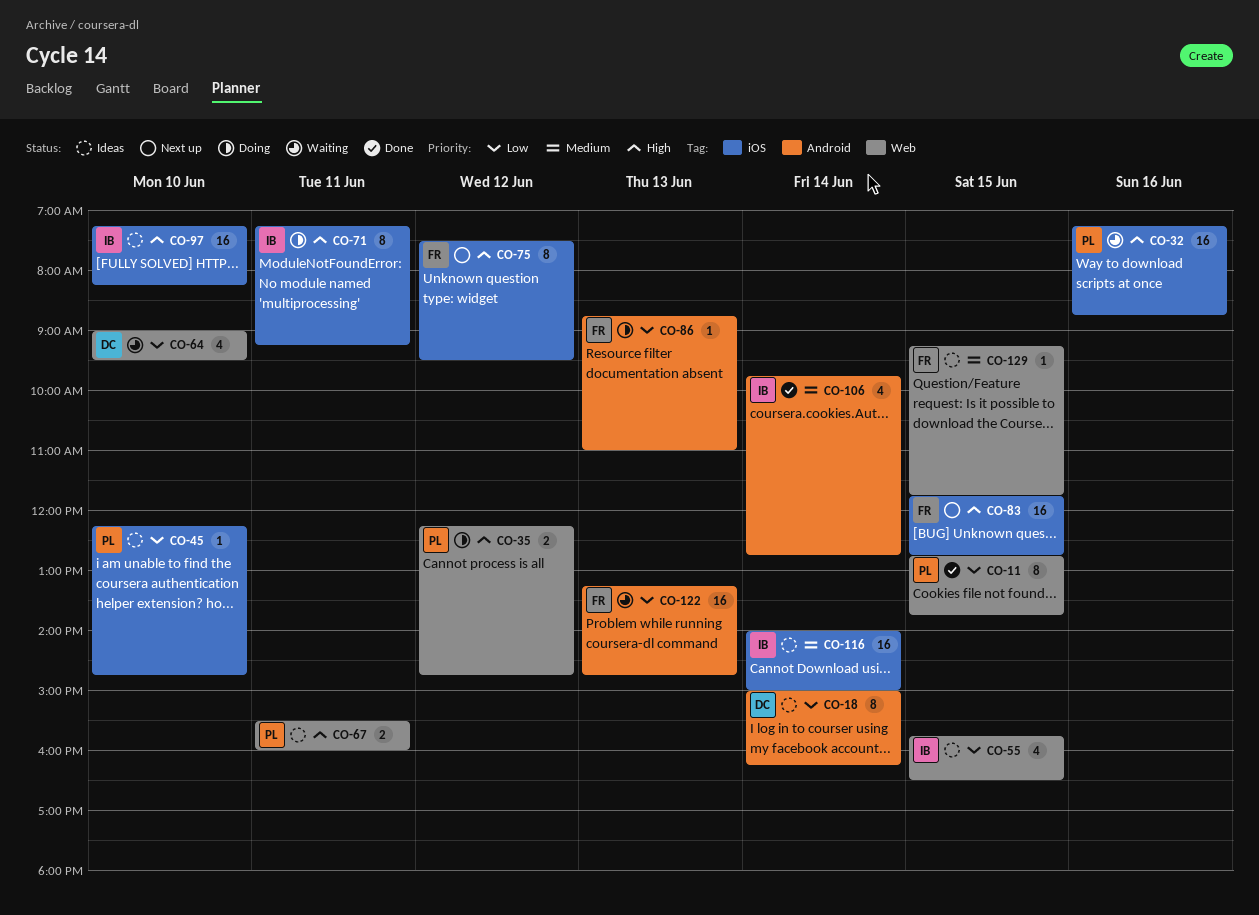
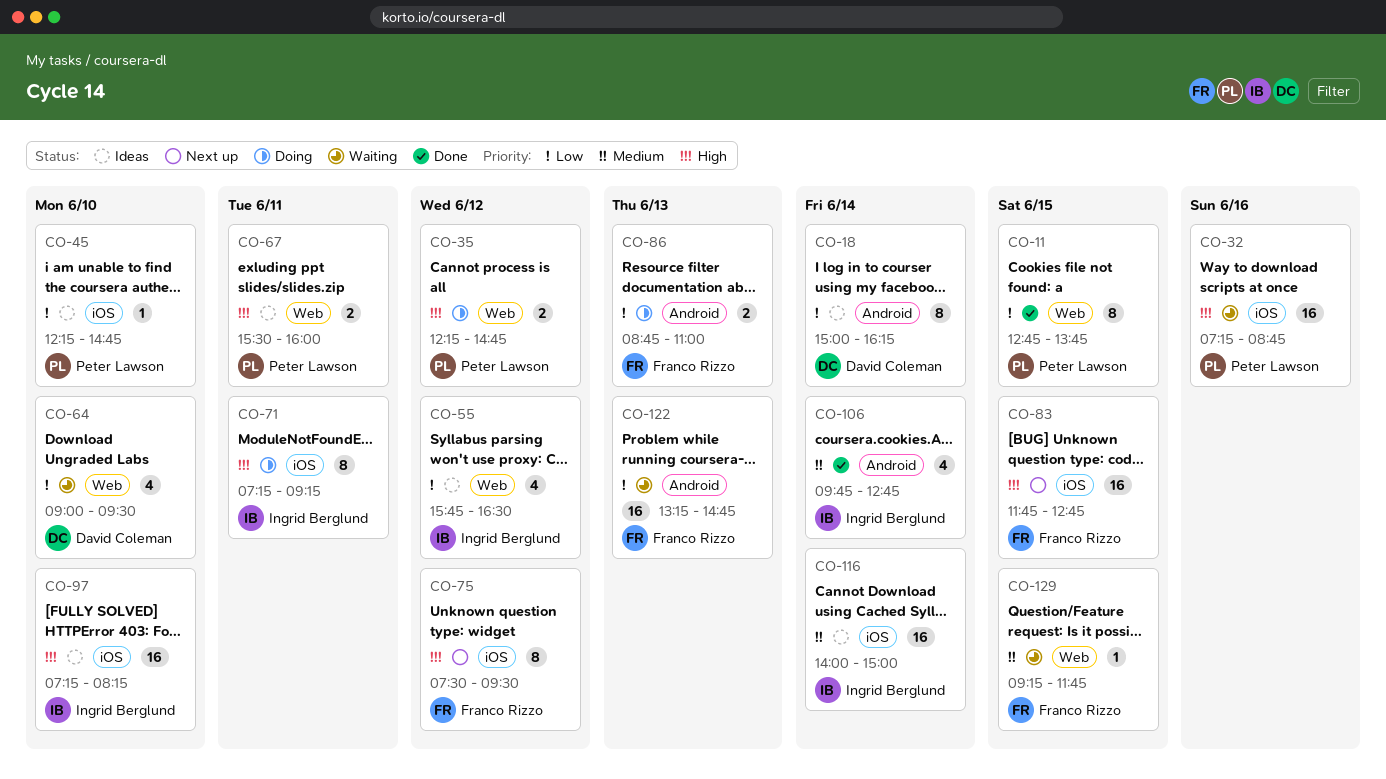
CO-55, day: Jun 15 -> Jun 12
CO-86, estimate: 1 -> 2
CO-129, status: Ideas -> Waiting

